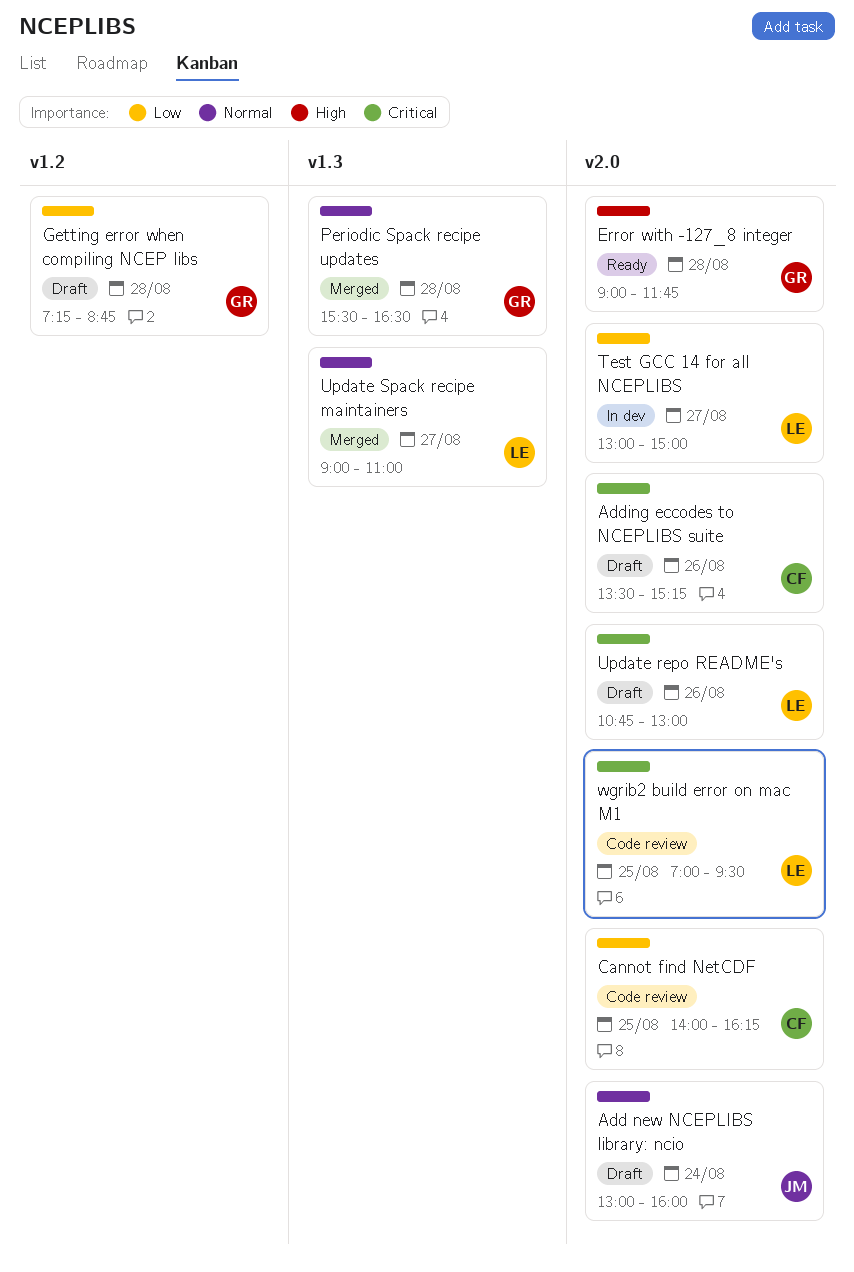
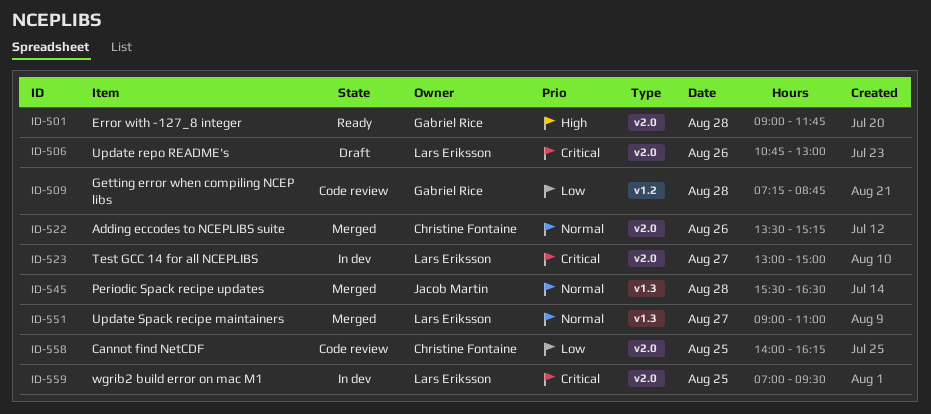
Add new NCEPLIBS library: ncio: present -> none
Adding eccodes to NCEPLIBS suite, status: Draft -> Merged
Adding eccodes to NCEPLIBS suite, priority: Critical -> Normal
Getting error when compiling NCEP libs, status: Draft -> Code review
Periodic Spack recipe updates, owner: Gabriel Rice -> Jacob Martin
Test GCC 14 for all NCEPLIBS, priority: Low -> Critical
wgrib2 build error on mac M1, status: Code review -> In dev

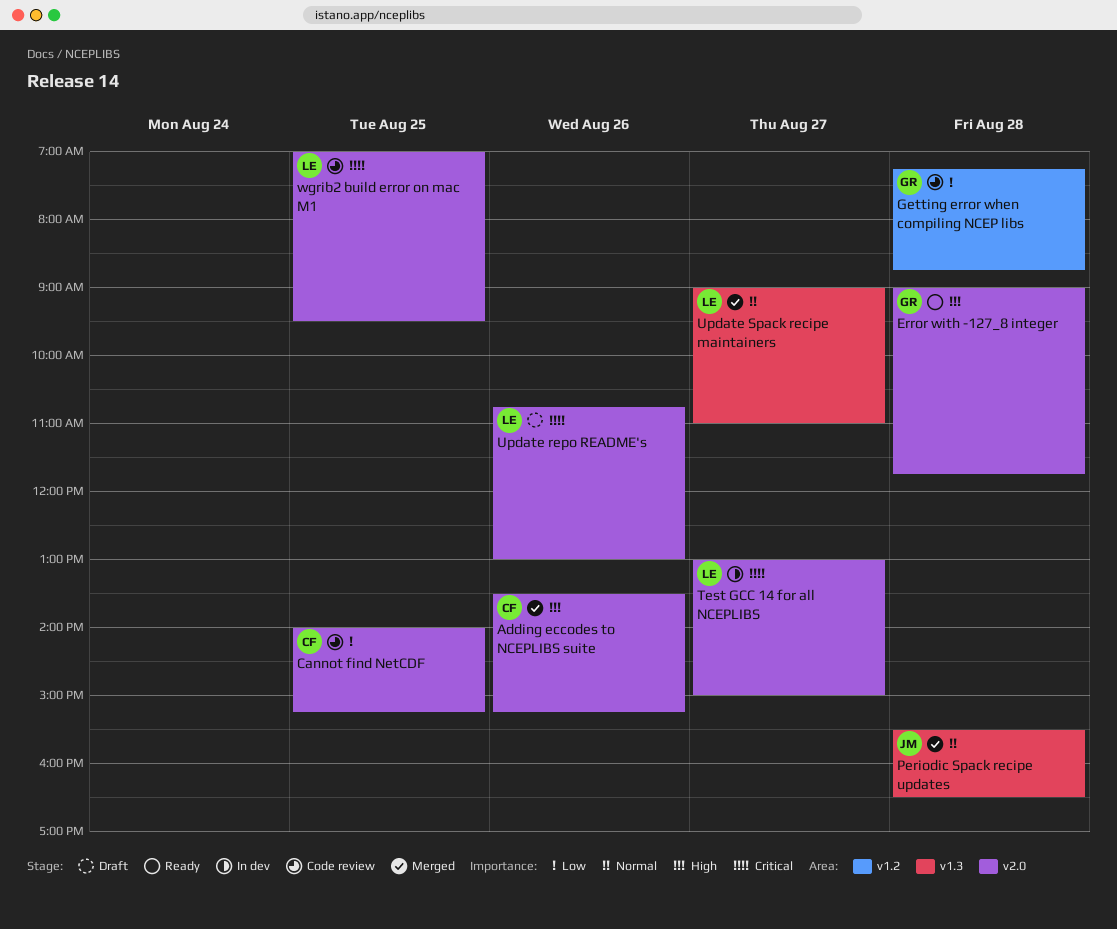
Adding eccodes to NCEPLIBS suite, priority: Normal -> High
Cannot find NetCDF, ends: 16:15 -> 15:15
wgrib2 build error on mac M1, status: In dev -> Code review

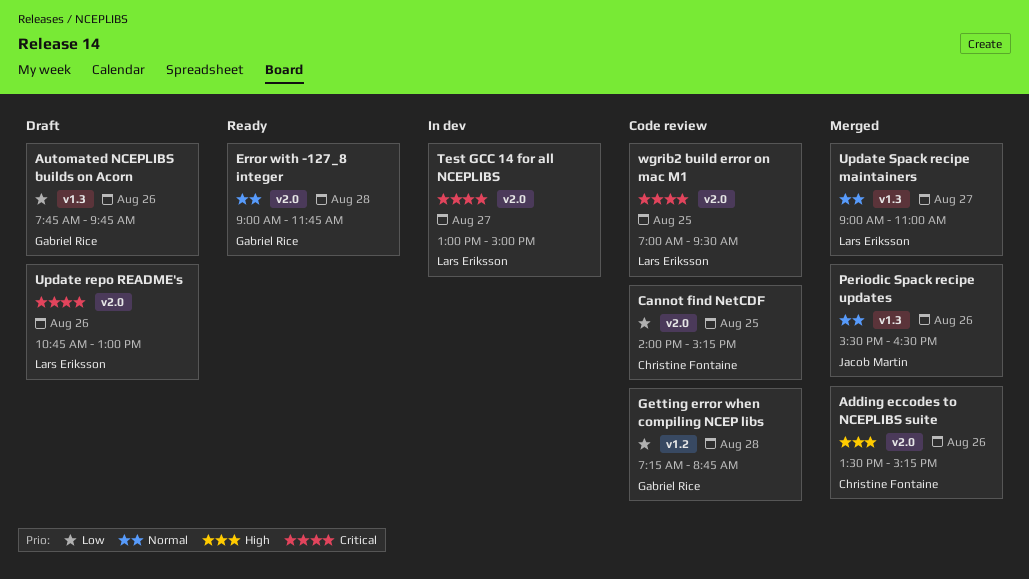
Automated NCEPLIBS builds on Acorn: none -> present
Error with -127_8 integer, priority: High -> Normal
Periodic Spack recipe updates, day: Aug 28 -> Aug 26

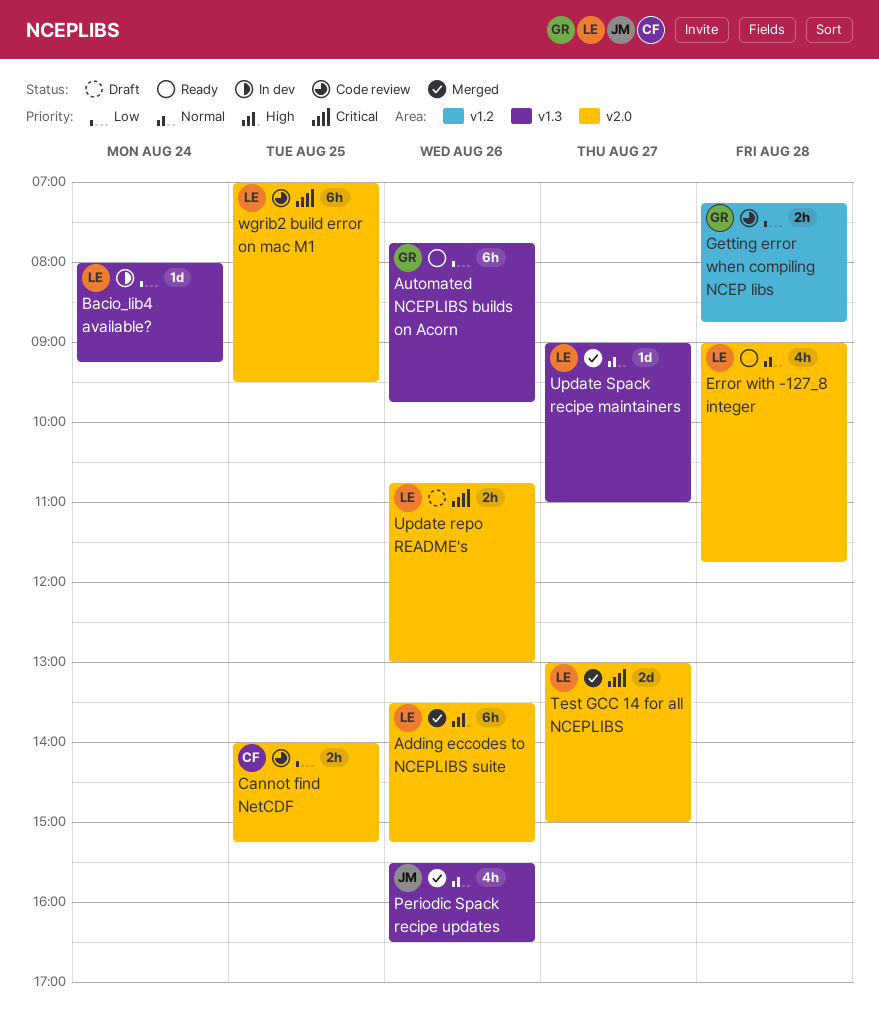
Adding eccodes to NCEPLIBS suite, owner: Christine Fontaine -> Lars Eriksson
Automated NCEPLIBS builds on Acorn, status: Draft -> Ready
Bacio_lib4 available?: none -> present
Error with -127_8 integer, owner: Gabriel Rice -> Lars Eriksson
Test GCC 14 for all NCEPLIBS, status: In dev -> Merged

